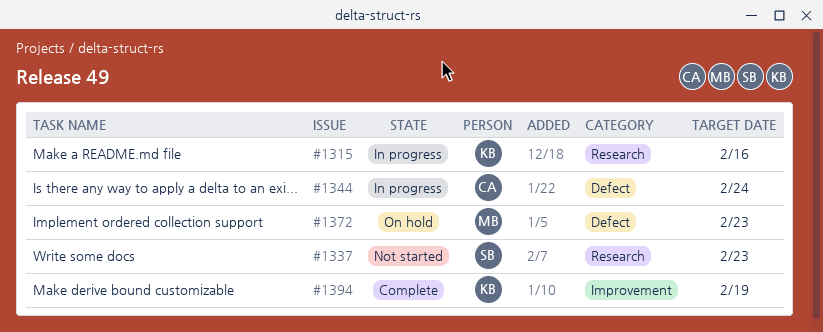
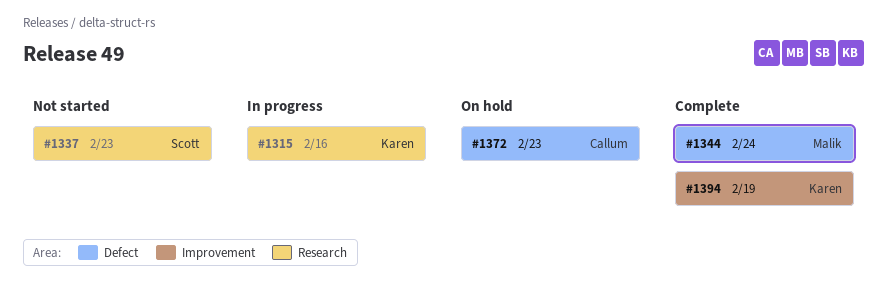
#1344, status: In progress -> Complete
#1344, owner: Callum -> Malik
#1372, owner: Malik -> Callum

